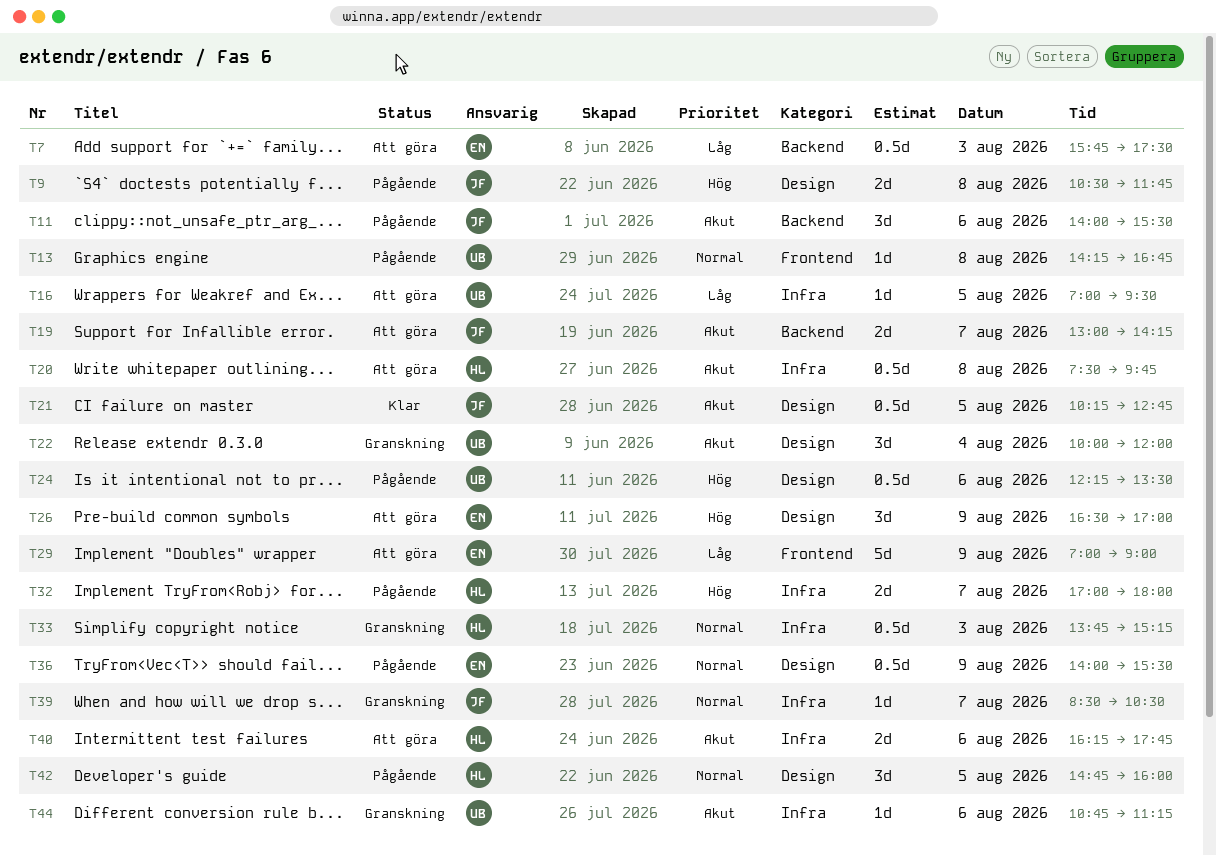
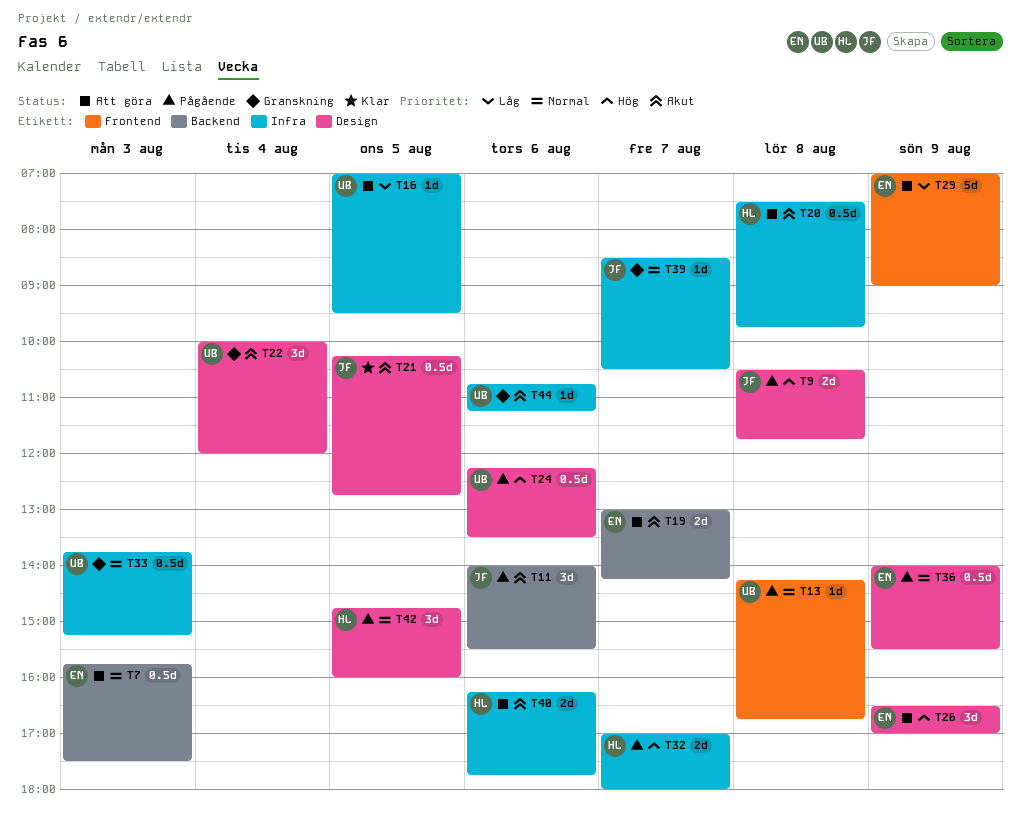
T7, priority: Låg -> Normal
T19, owner: JF -> EN
T33, owner: HL -> UB

